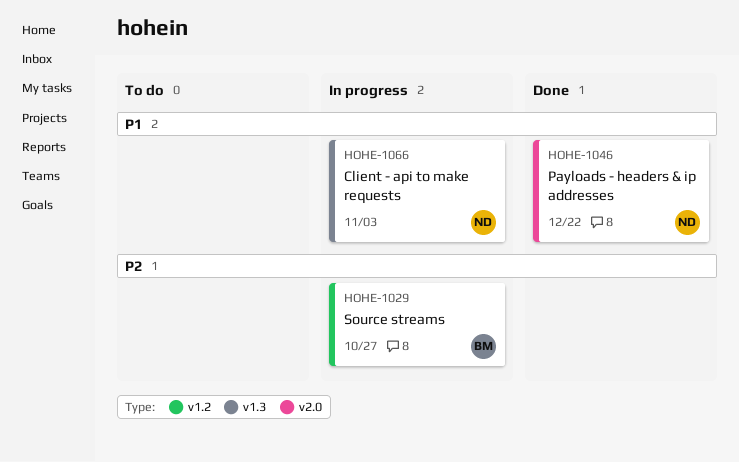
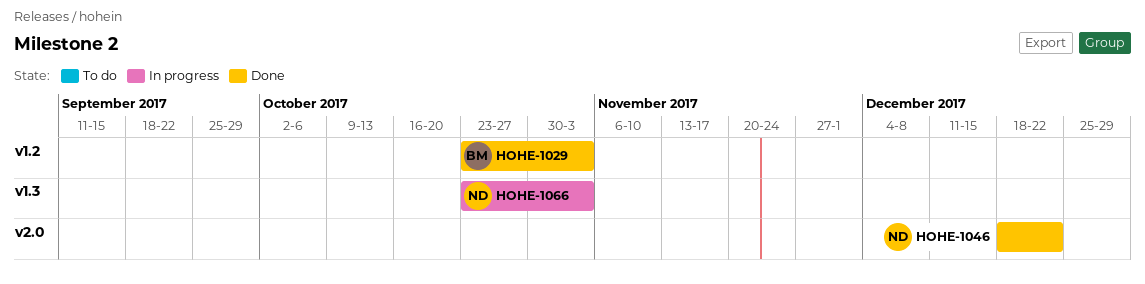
HOHE-1029, status: In progress -> Done
HOHE-1029, due: Oct 27 -> Nov 3

